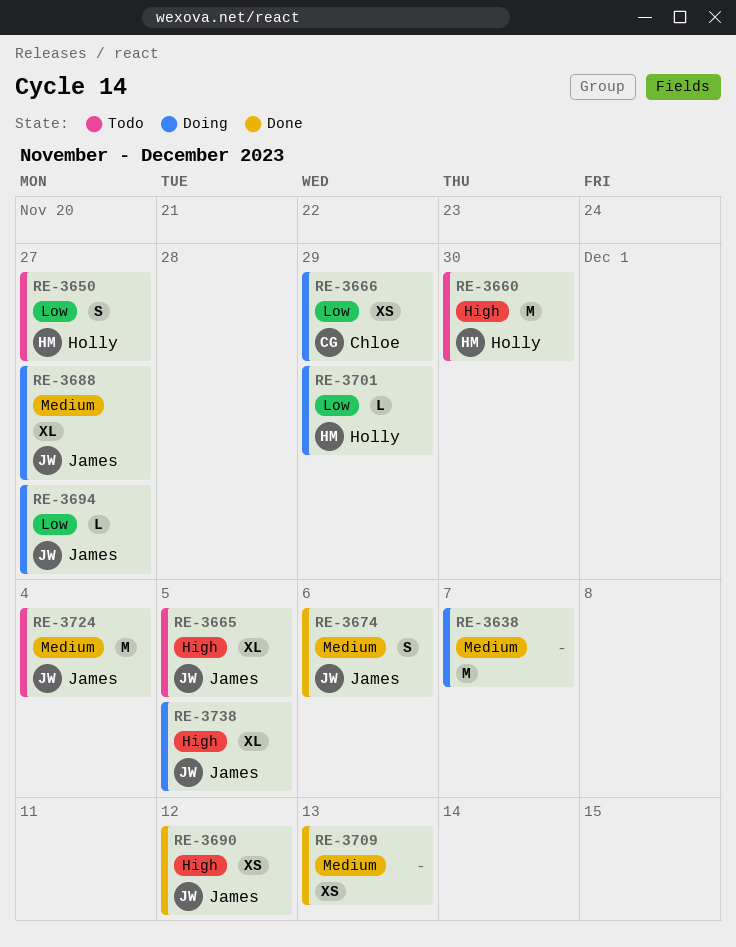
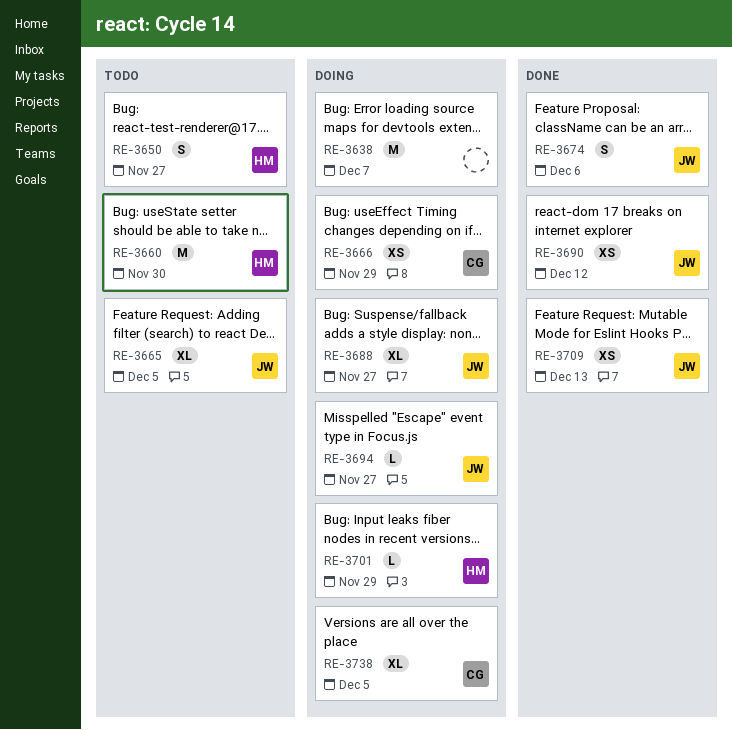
RE-3709, owner: none -> James
RE-3724: present -> none
RE-3738, owner: James -> Chloe

